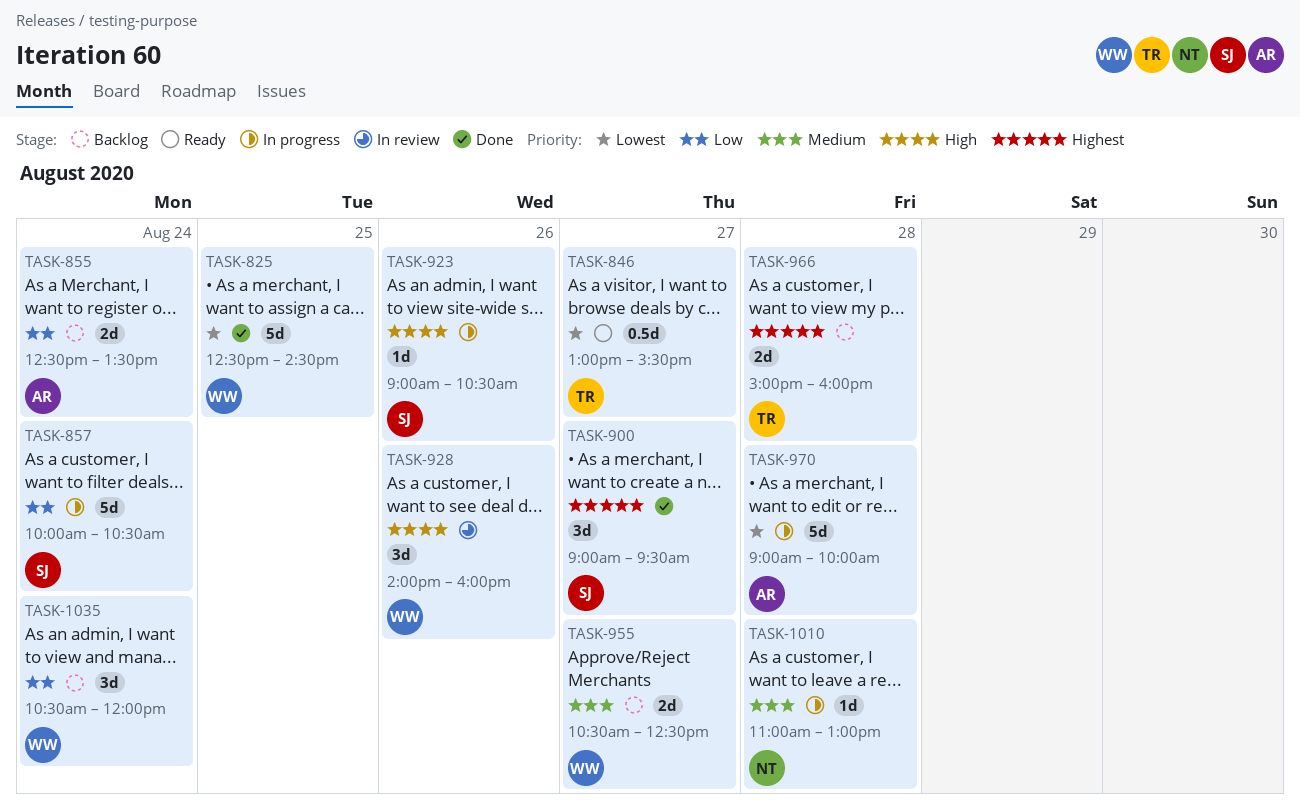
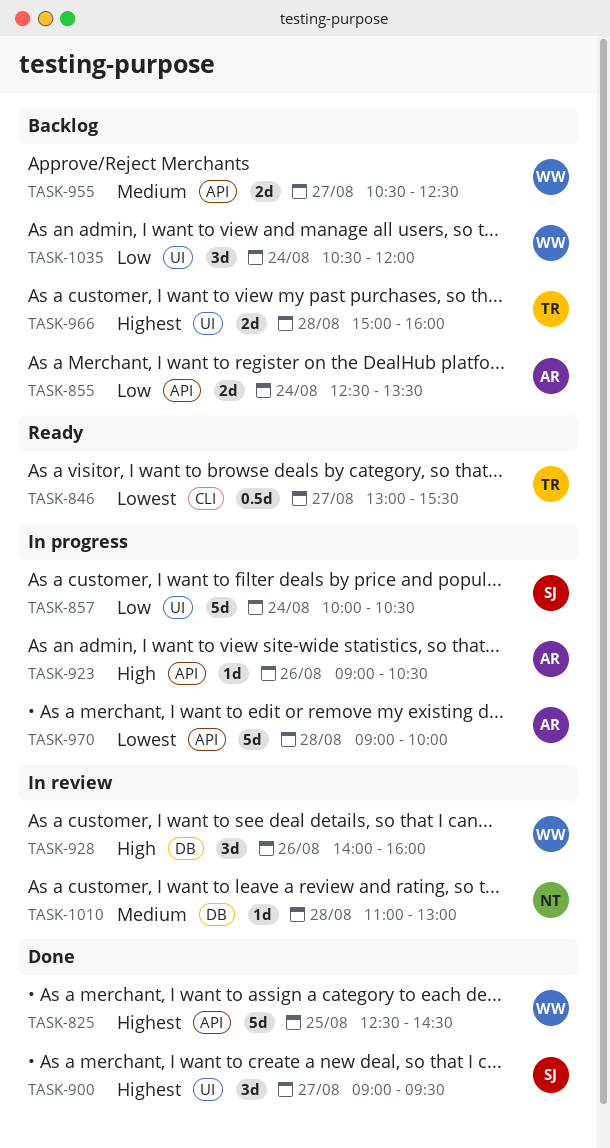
TASK-825, priority: Lowest -> Highest
TASK-923, owner: SJ -> AR
TASK-1010, status: In progress -> In review

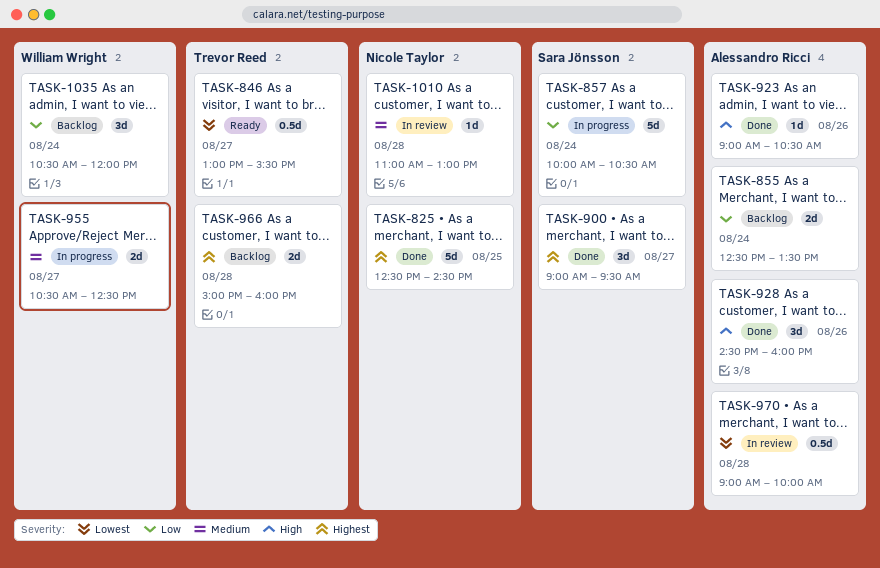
TASK-825, owner: William Wright -> Nicole Taylor
TASK-923, status: In progress -> Done
TASK-928, status: In review -> Done
TASK-928, owner: William Wright -> Alessandro Ricci
TASK-928, begins: 14:00 -> 14:30
TASK-955, status: Backlog -> In progress
TASK-970, status: In progress -> In review
TASK-970, estimate: 5d -> 0.5d

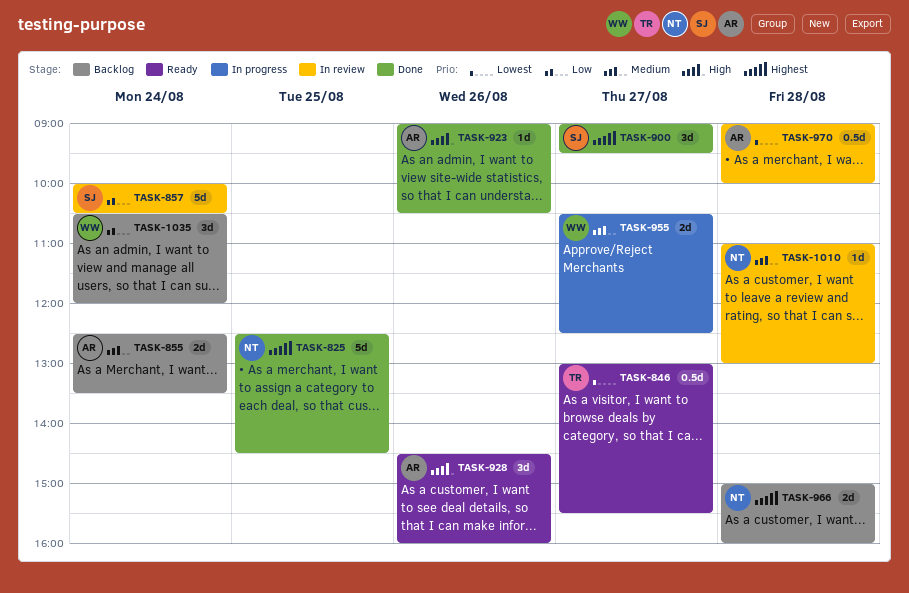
TASK-855, priority: Low -> Medium
TASK-857, status: In progress -> In review
TASK-928, status: Done -> Ready
TASK-966, owner: Trevor Reed -> Nicole Taylor

